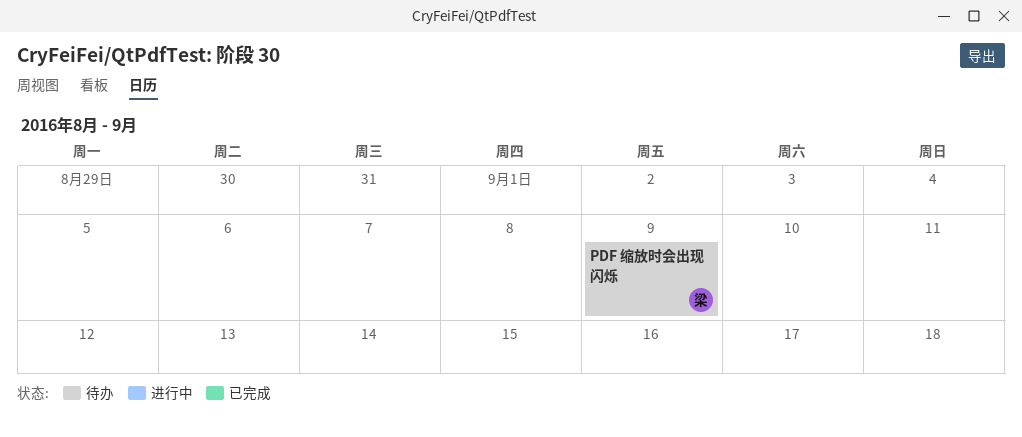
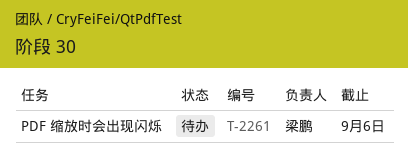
PDF 缩放时会出现闪烁, due: Sep 9 -> Sep 6

